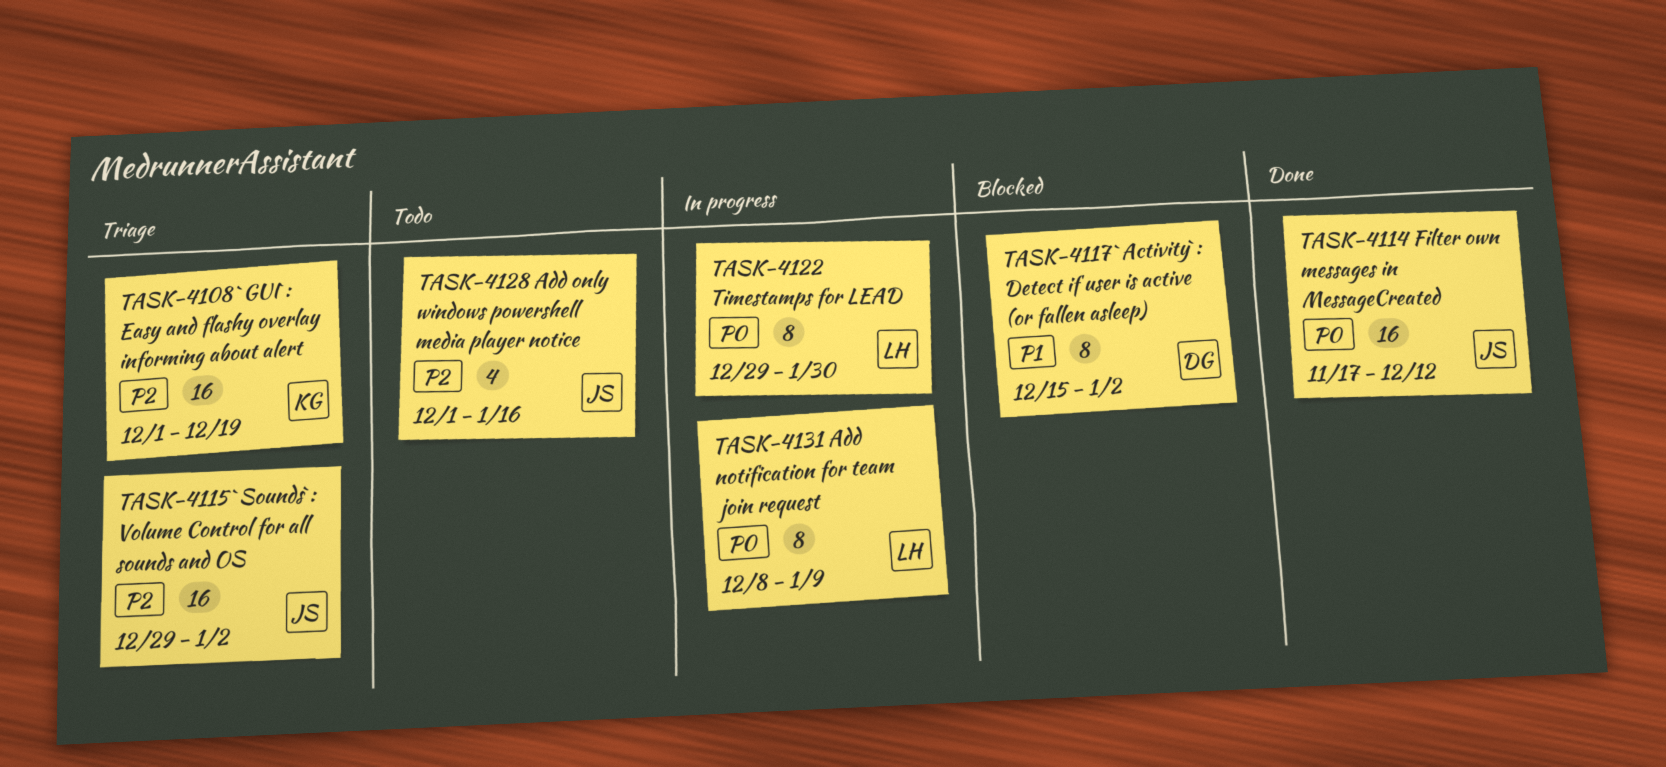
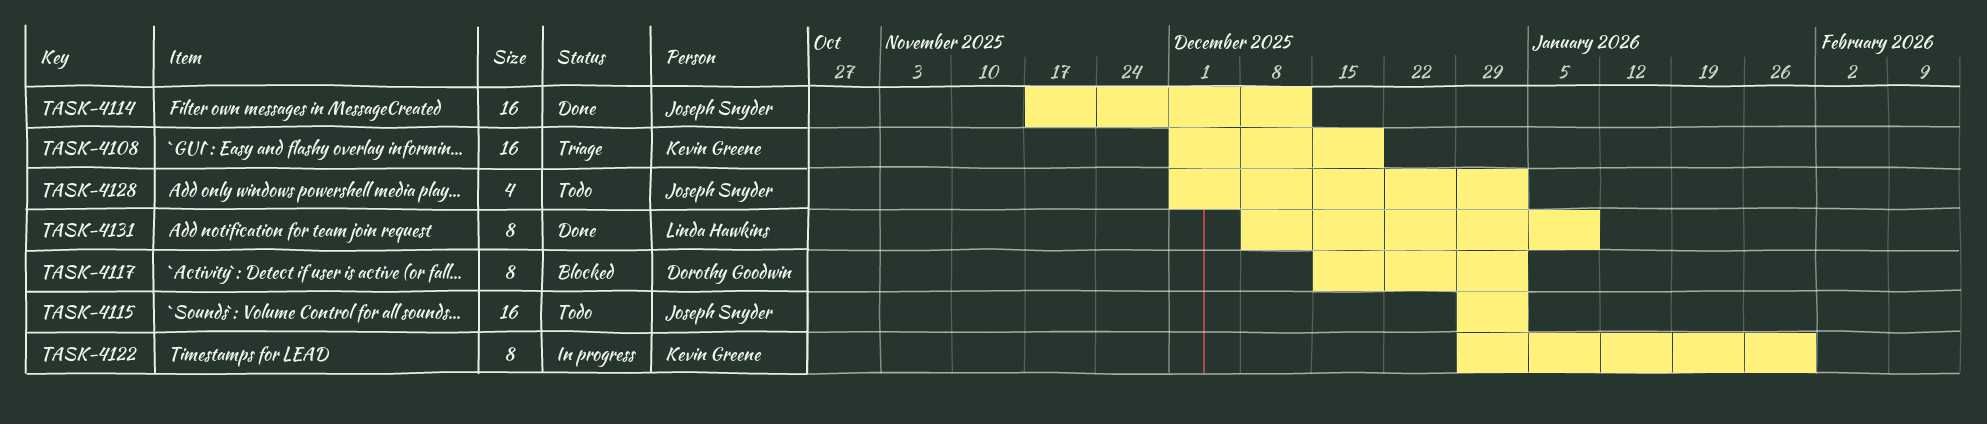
TASK-4115, status: Triage -> Todo
TASK-4122, owner: Linda Hawkins -> Kevin Greene
TASK-4128, due: Jan 16 -> Jan 2
TASK-4131, status: In progress -> Done

